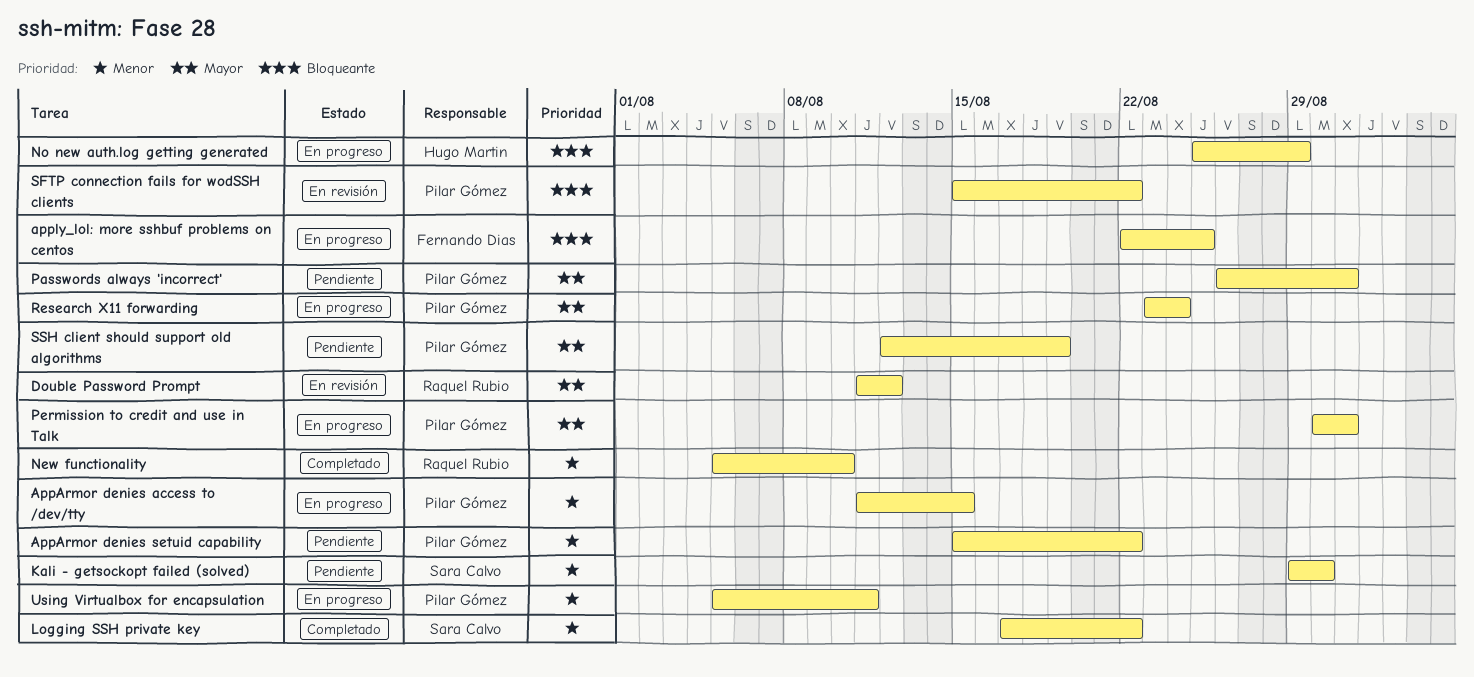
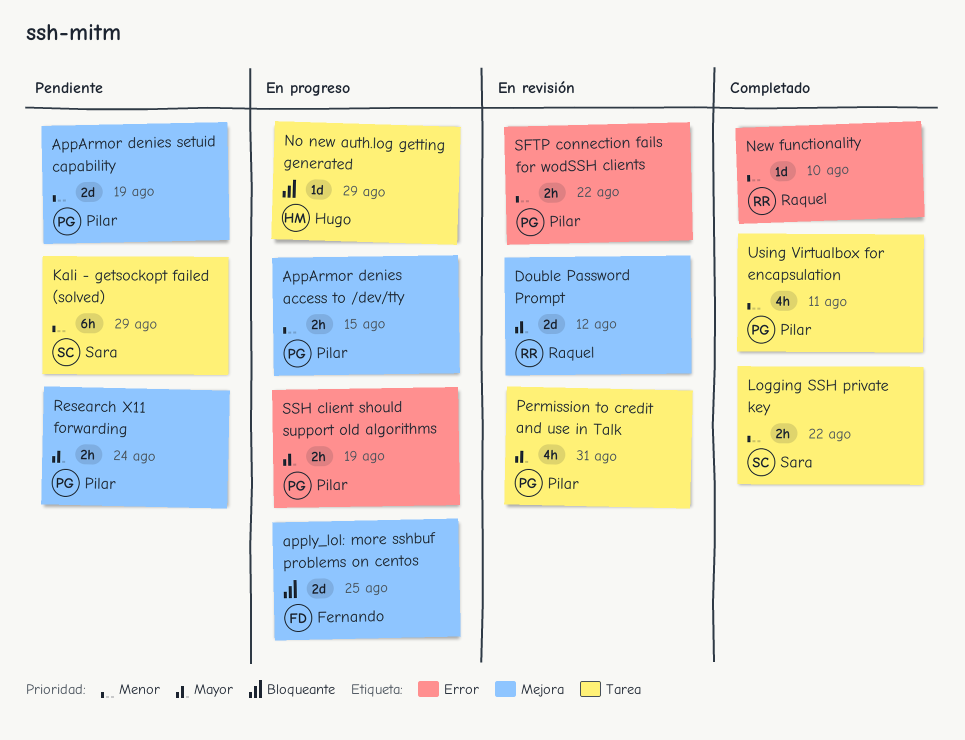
AppArmor denies setuid capability, due: Aug 22 -> Aug 19
Kali - getsockopt failed (solved), due: Aug 30 -> Aug 29
Passwords always 'incorrect': present -> none
Permission to credit and use in Talk, status: En progreso -> En revisión
Research X11 forwarding, status: En progreso -> Pendiente
SFTP connection fails for wodSSH clients, priority: Bloqueante -> Menor
SSH client should support old algorithms, status: Pendiente -> En progreso
Using Virtualbox for encapsulation, status: En progreso -> Completado

